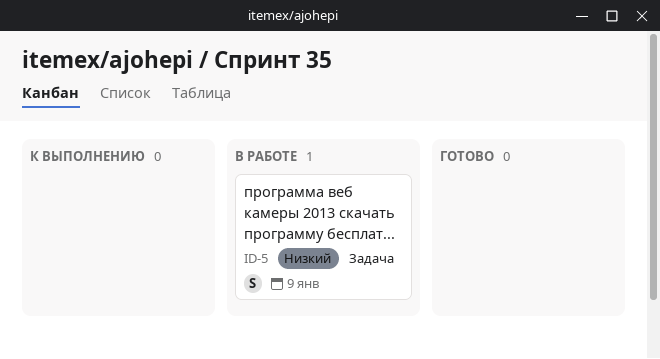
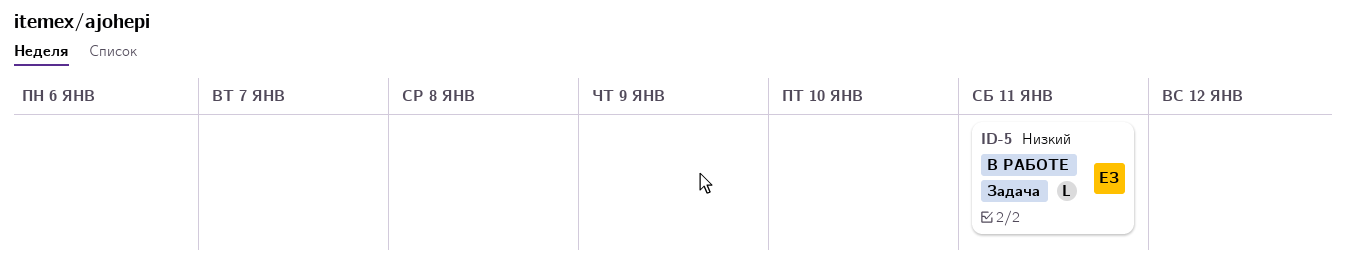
ID-5, estimate: S -> L
ID-5, due: Jan 9 -> Jan 11

